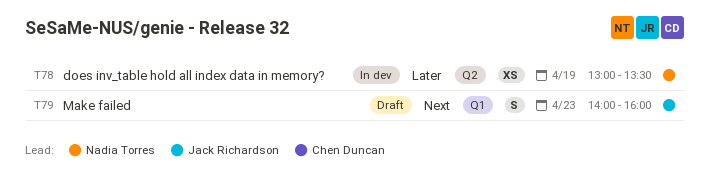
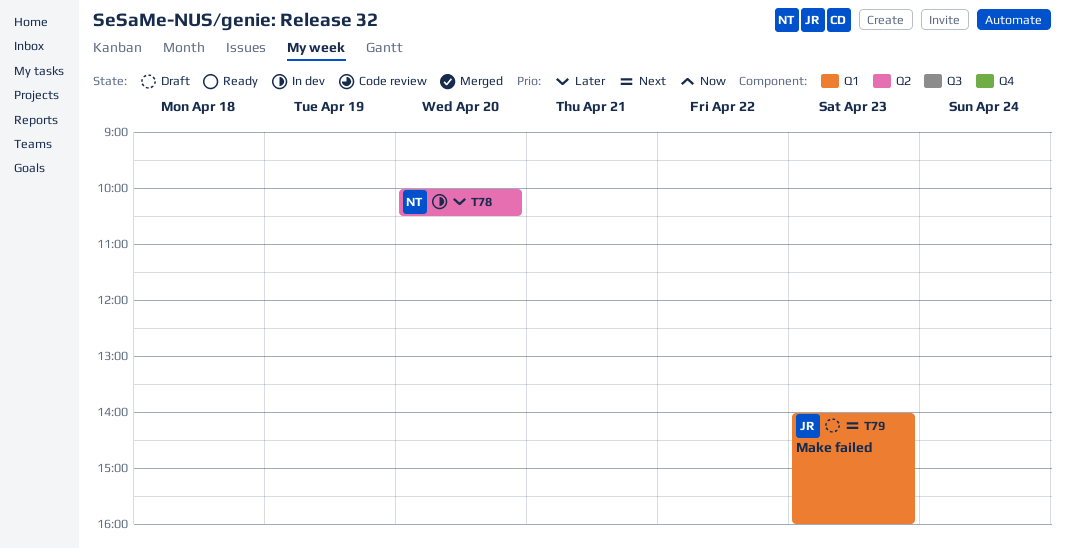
T78, day: Apr 19 -> Apr 20
T78, begins: 13:00 -> 10:00
T78, ends: 13:30 -> 10:30

